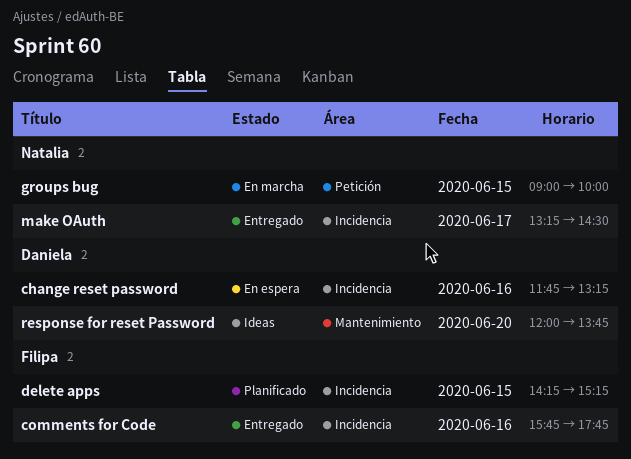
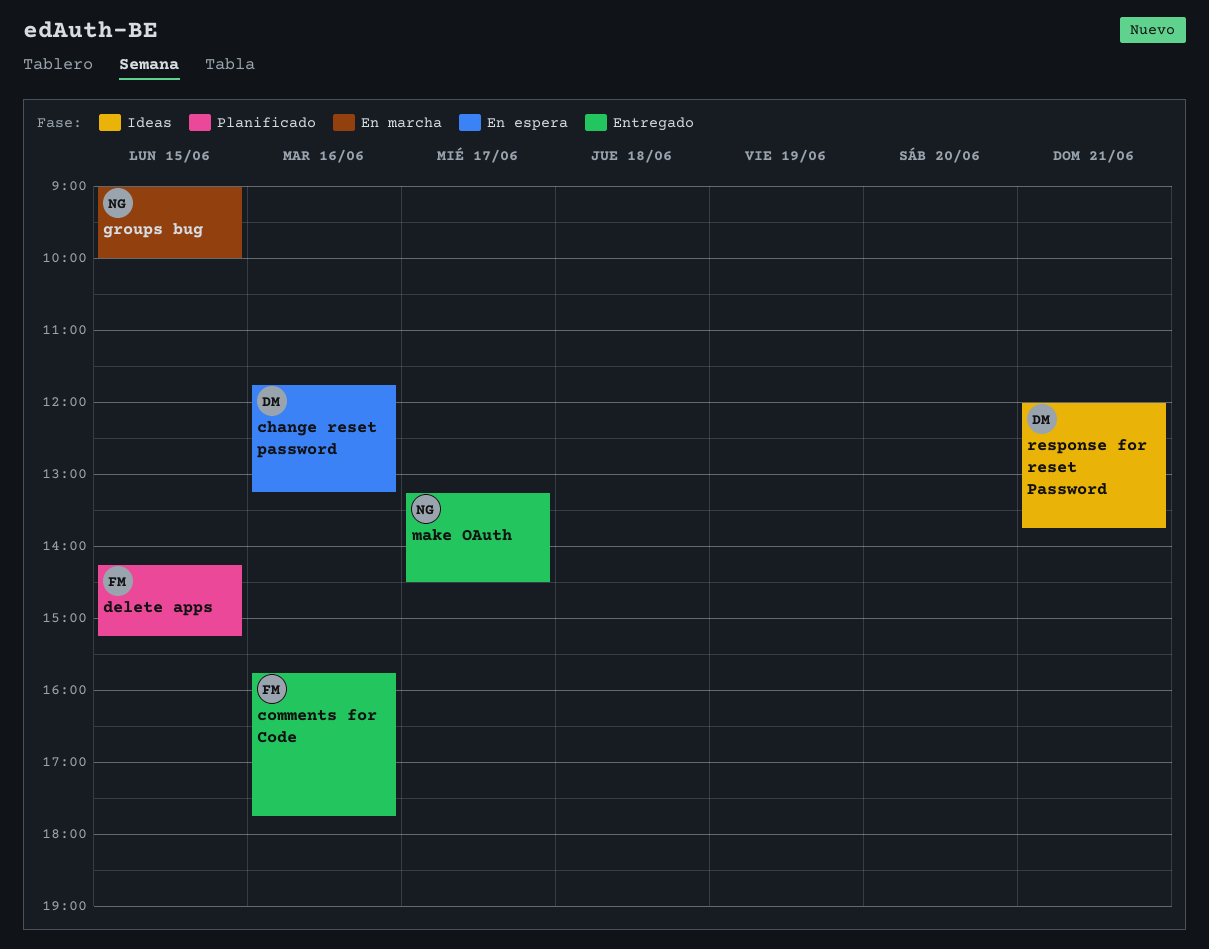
response for reset Password, day: Jun 20 -> Jun 21

